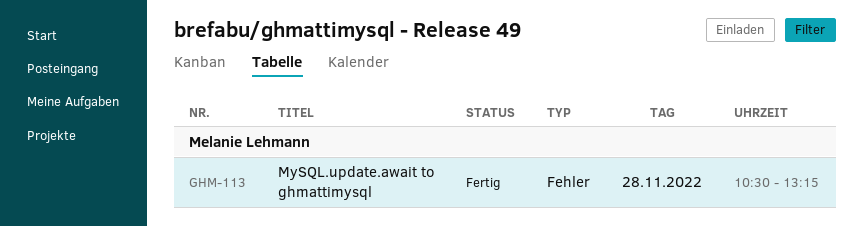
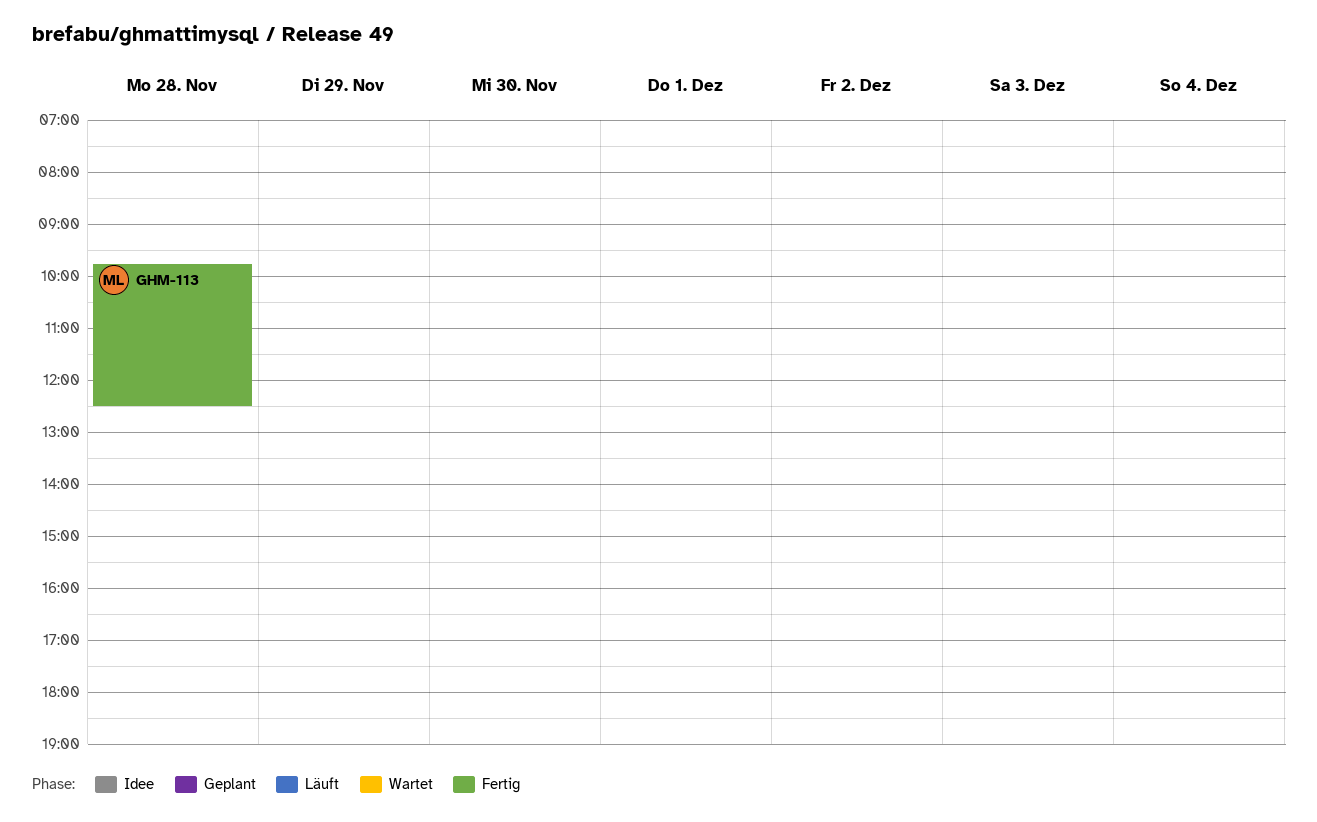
GHM-113, begins: 10:30 -> 09:45
GHM-113, ends: 13:15 -> 12:30

